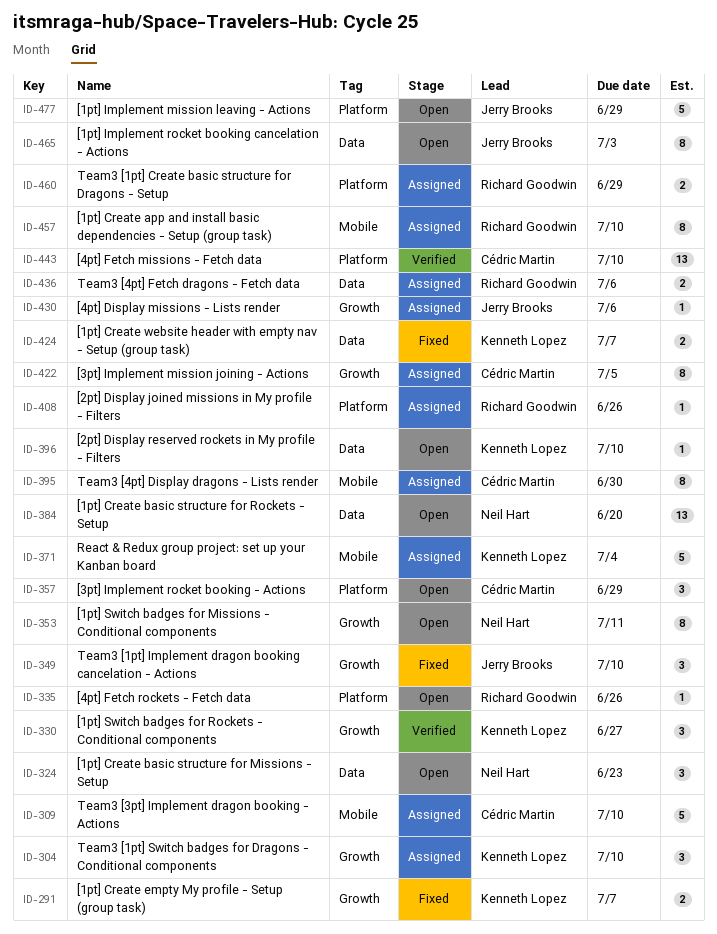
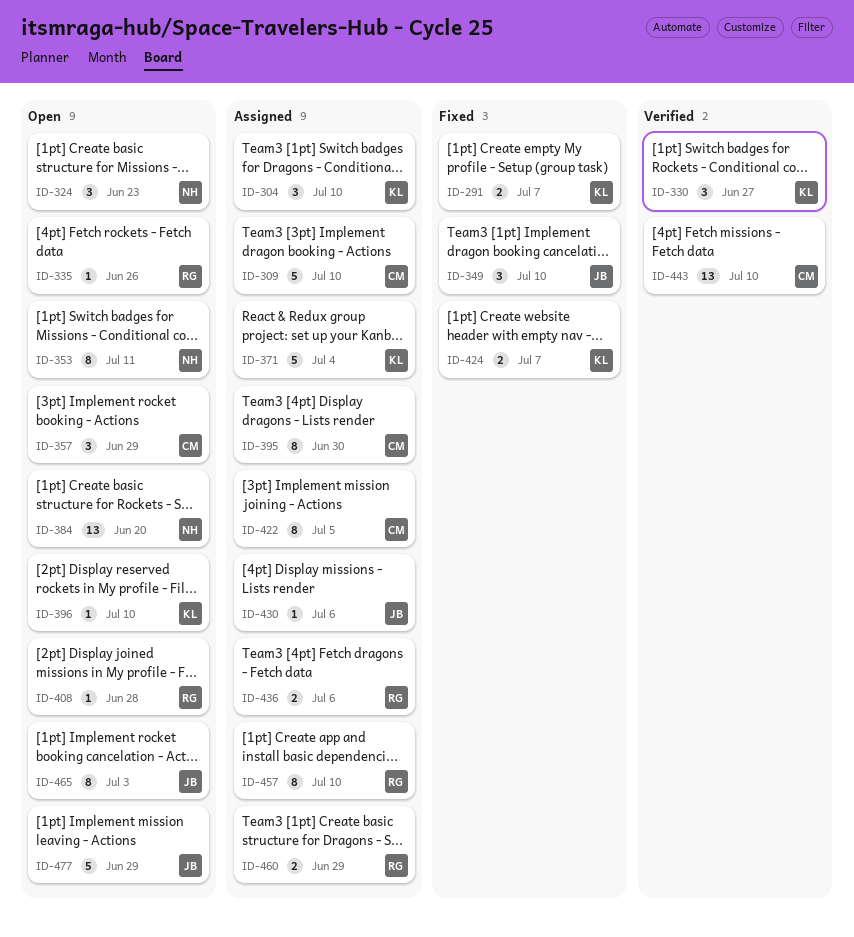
ID-408, status: Assigned -> Open
ID-408, due: Jun 26 -> Jun 28

